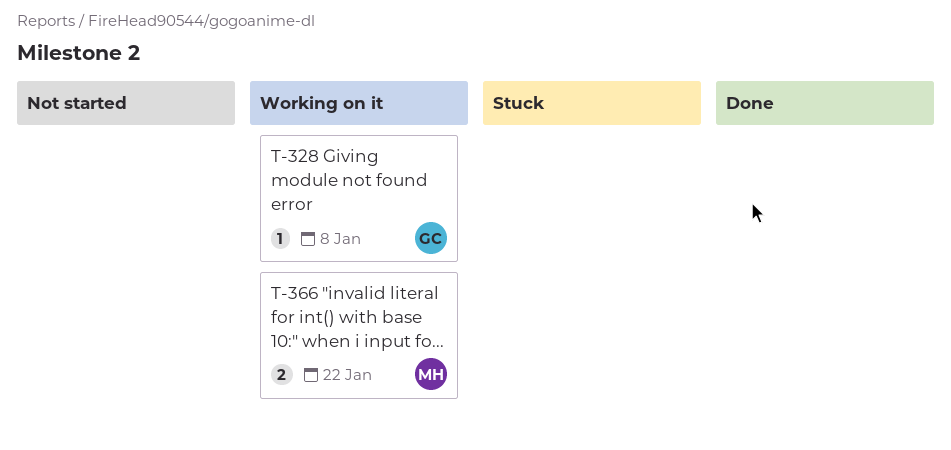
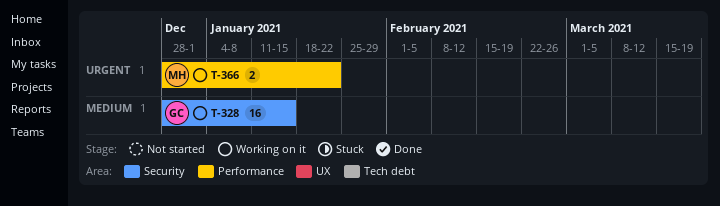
T-328, estimate: 1 -> 16
T-328, due: Jan 8 -> Jan 15

